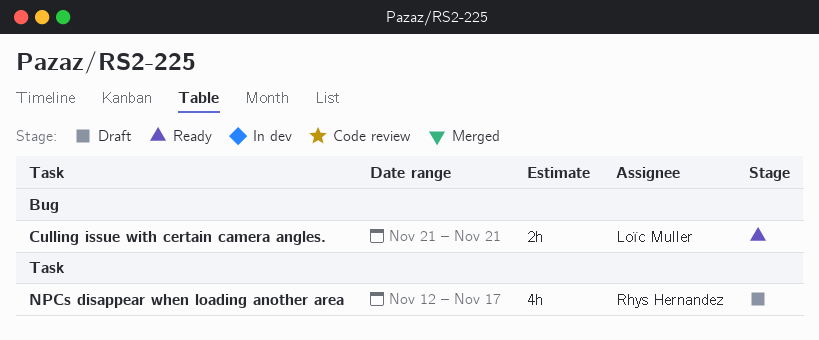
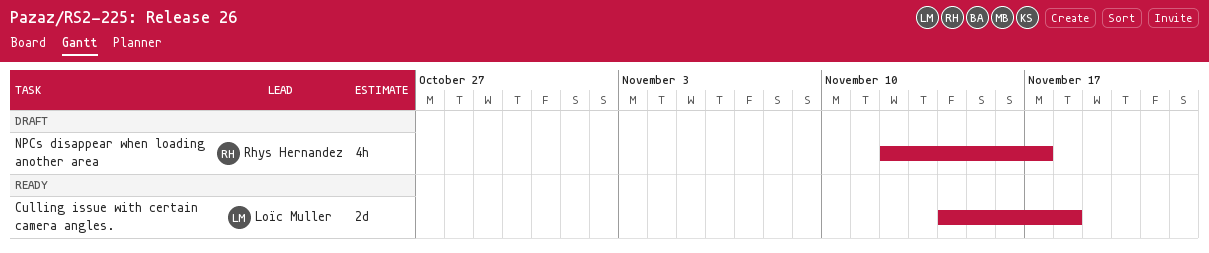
Culling issue with certain camera angles., estimate: 2h -> 2d
Culling issue with certain camera angles., start: Nov 21 -> Nov 14
Culling issue with certain camera angles., due: Nov 21 -> Nov 18

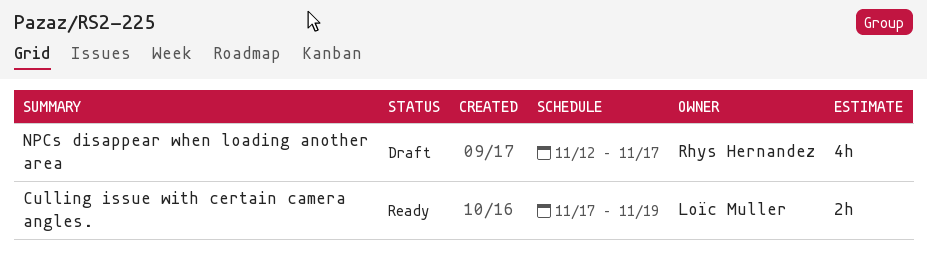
Culling issue with certain camera angles., estimate: 2d -> 2h
Culling issue with certain camera angles., start: Nov 14 -> Nov 17
Culling issue with certain camera angles., due: Nov 18 -> Nov 19

